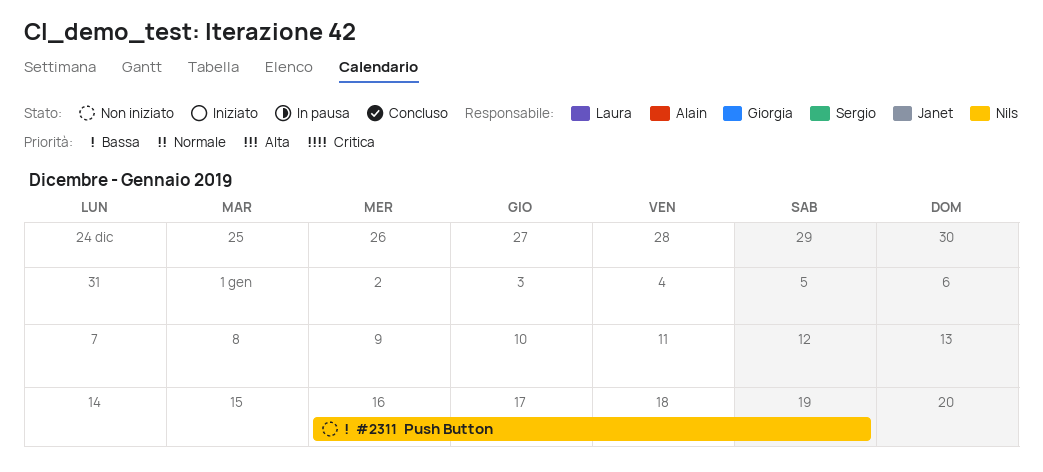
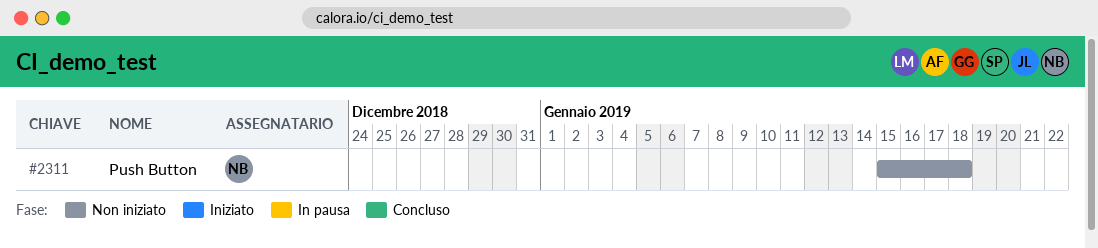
#2311, start: Jan 16 -> Jan 15
#2311, due: Jan 19 -> Jan 18

